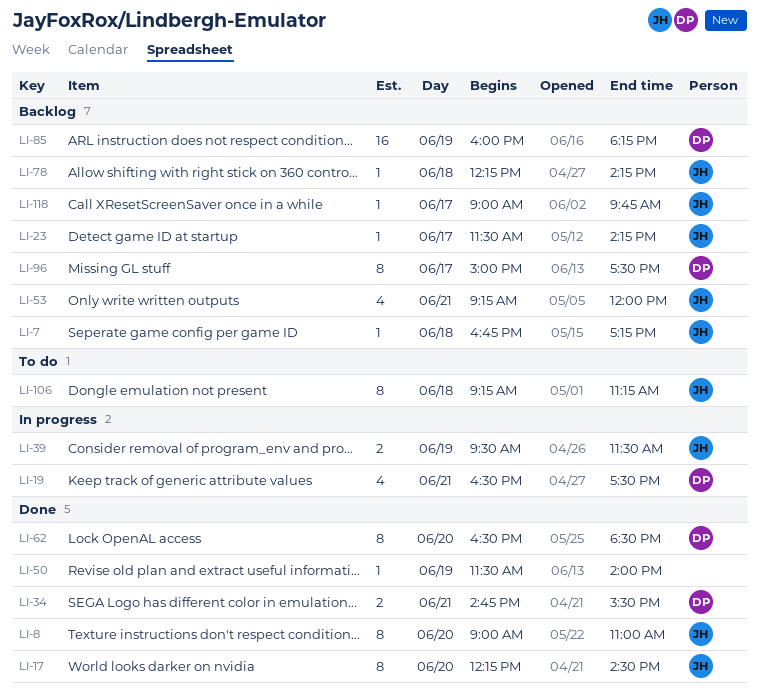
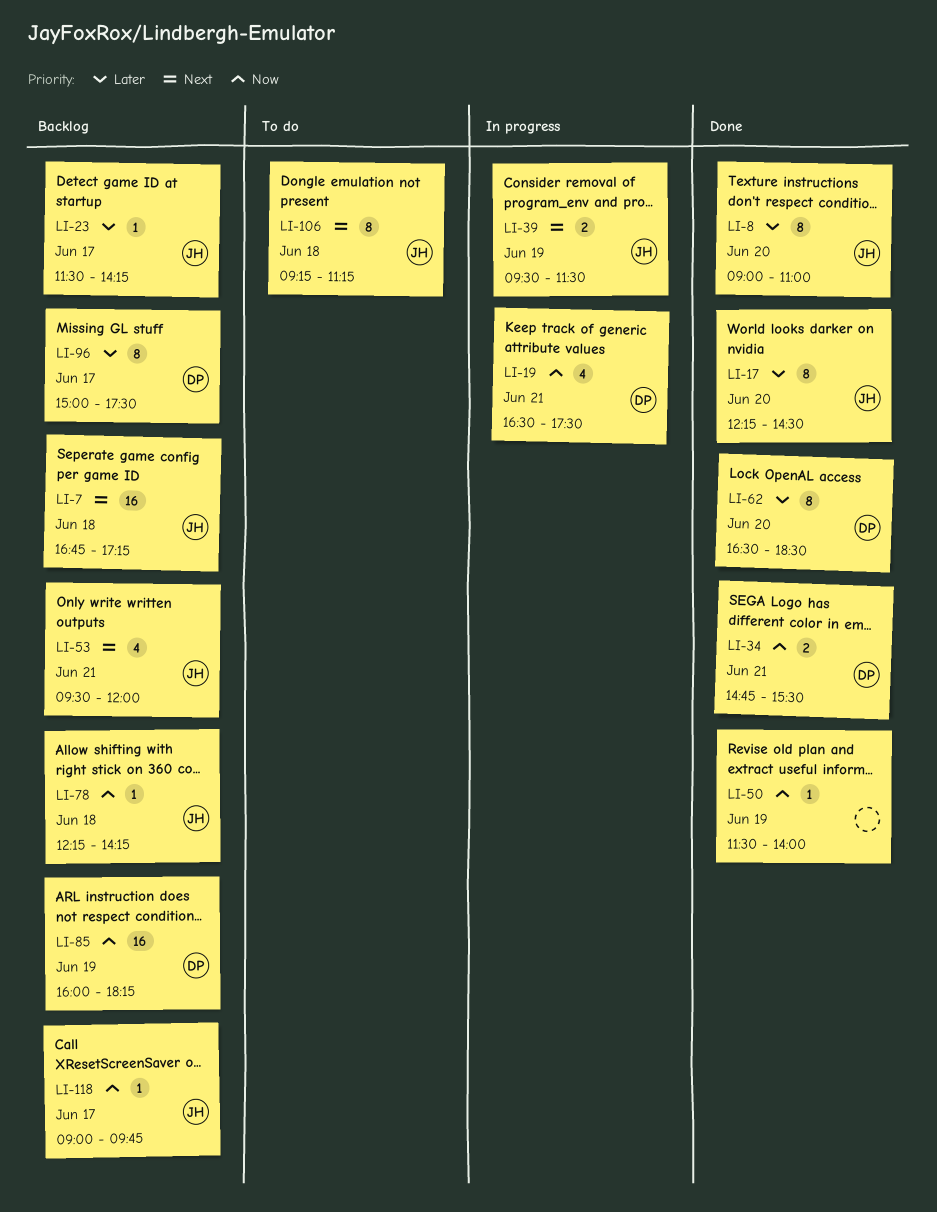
LI-7, estimate: 1 -> 16
LI-53, begins: 09:15 -> 09:30

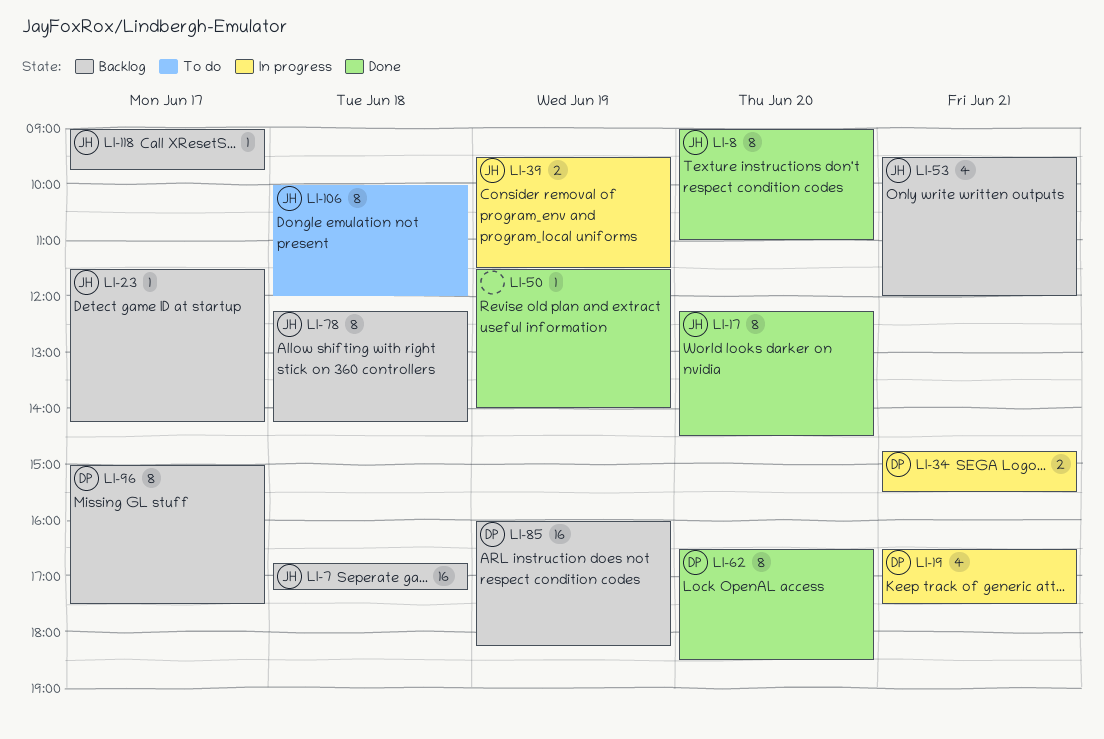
LI-34, status: Done -> In progress
LI-78, estimate: 1 -> 8
LI-106, begins: 09:15 -> 10:00
LI-106, ends: 11:15 -> 12:00

